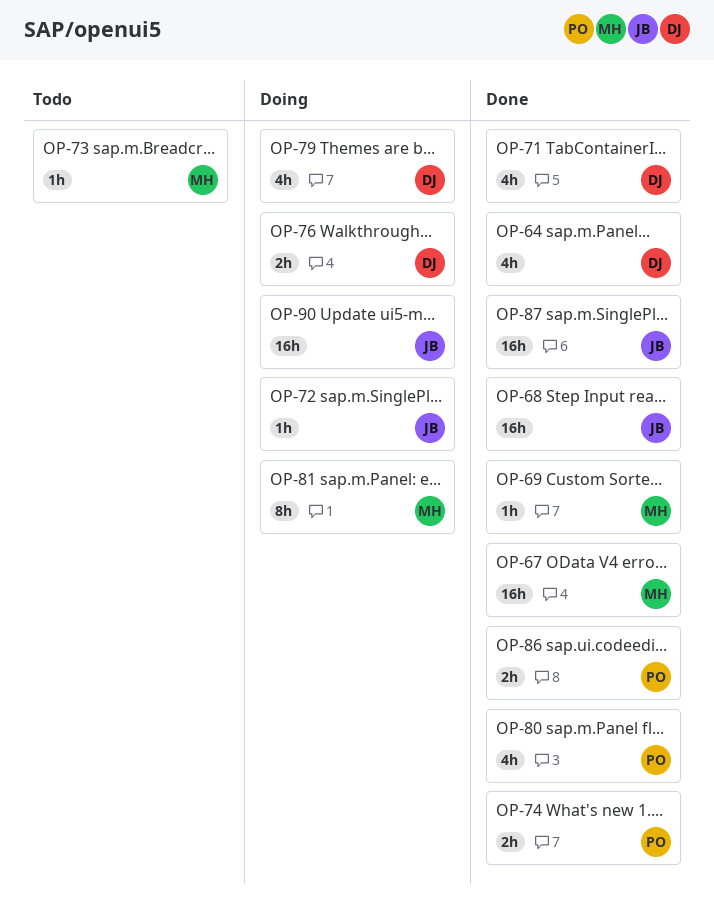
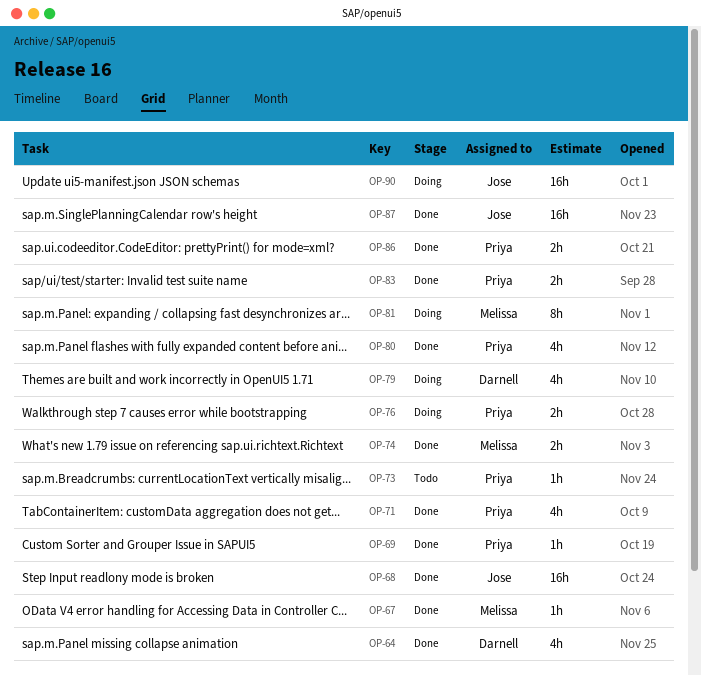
OP-67, estimate: 16h -> 1h
OP-69, owner: Melissa -> Priya
OP-71, owner: Darnell -> Priya
OP-72: present -> none
OP-73, owner: Melissa -> Priya
OP-74, owner: Priya -> Melissa
OP-76, owner: Darnell -> Priya
OP-83: none -> present

